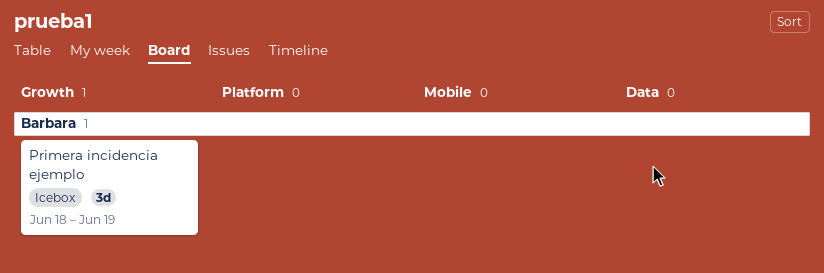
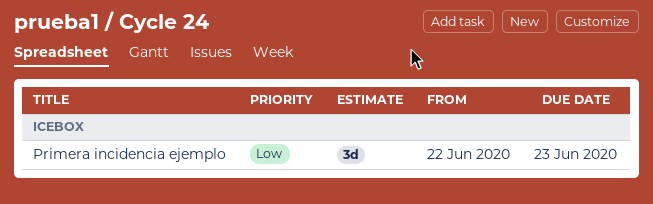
Primera incidencia ejemplo, start: Jun 18 -> Jun 22
Primera incidencia ejemplo, due: Jun 19 -> Jun 23

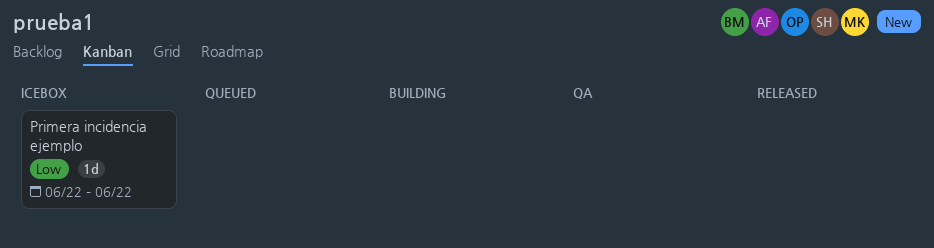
Primera incidencia ejemplo, estimate: 3d -> 1d
Primera incidencia ejemplo, due: Jun 23 -> Jun 22

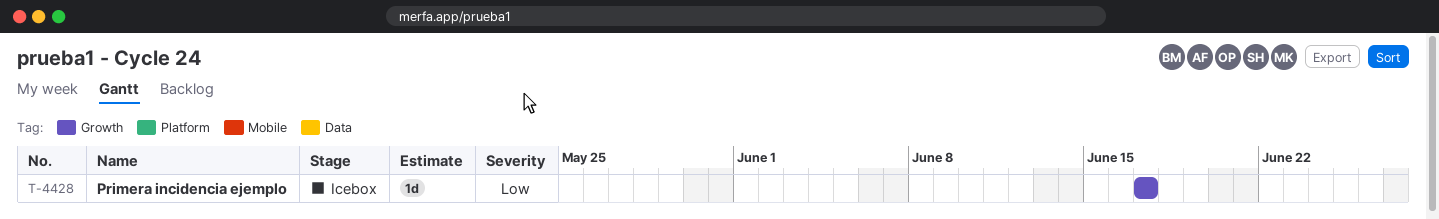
Primera incidencia ejemplo, start: Jun 22 -> Jun 17
Primera incidencia ejemplo, due: Jun 22 -> Jun 17

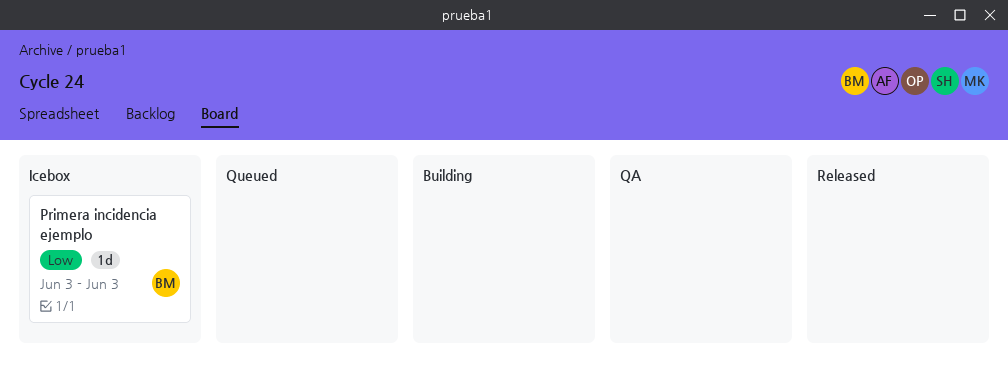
Primera incidencia ejemplo, start: Jun 17 -> Jun 3
Primera incidencia ejemplo, due: Jun 17 -> Jun 3

